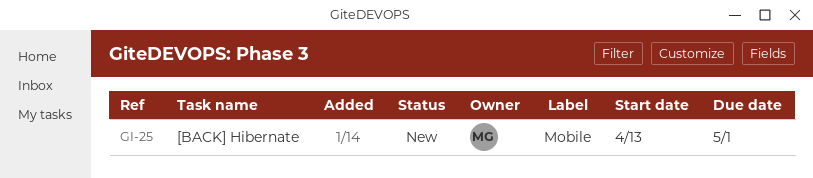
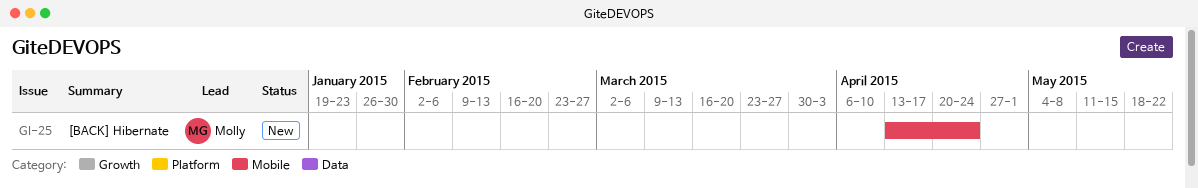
GI-25, due: May 1 -> Apr 24

